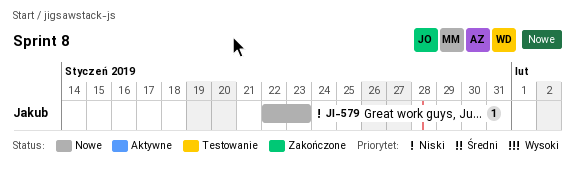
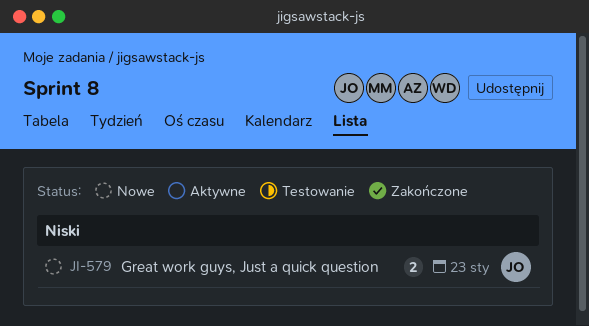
JI-579, estimate: 1 -> 2

